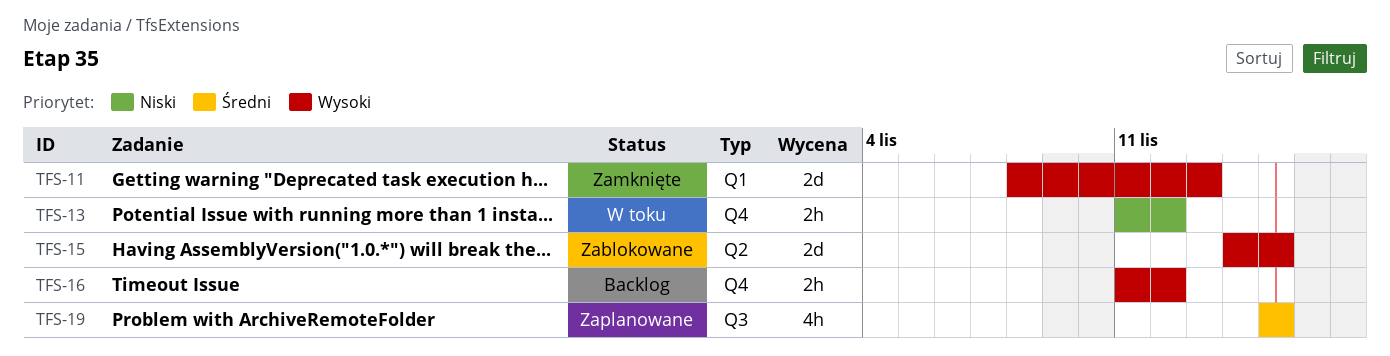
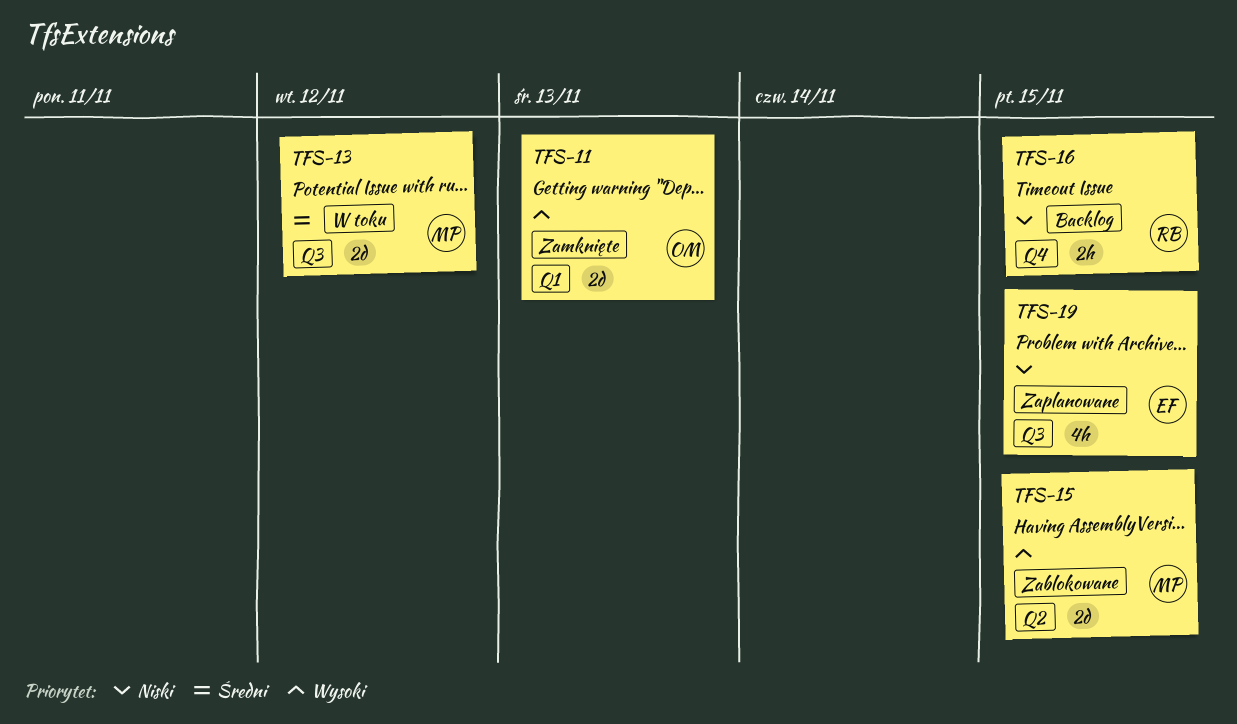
TFS-13, priority: Niski -> Średni
TFS-13, label: Q4 -> Q3
TFS-13, estimate: 2h -> 2d
TFS-16, priority: Wysoki -> Niski
TFS-16, due: Nov 12 -> Nov 15
TFS-19, priority: Średni -> Niski

